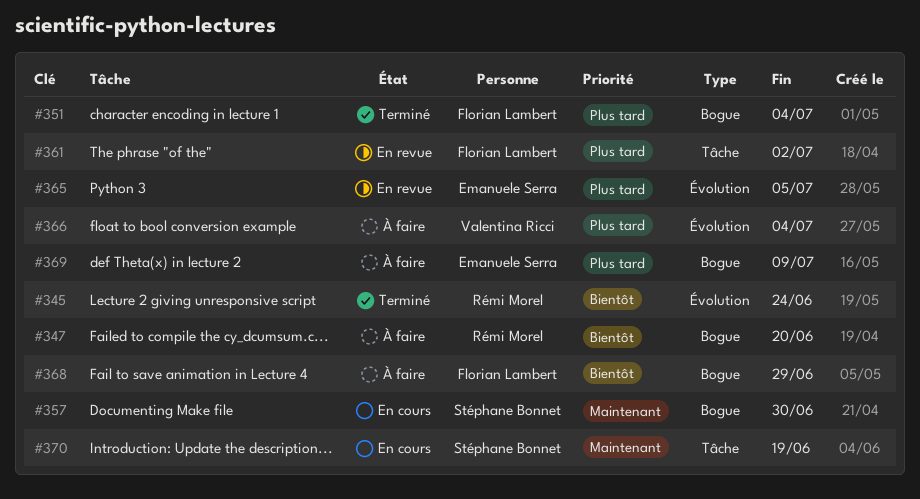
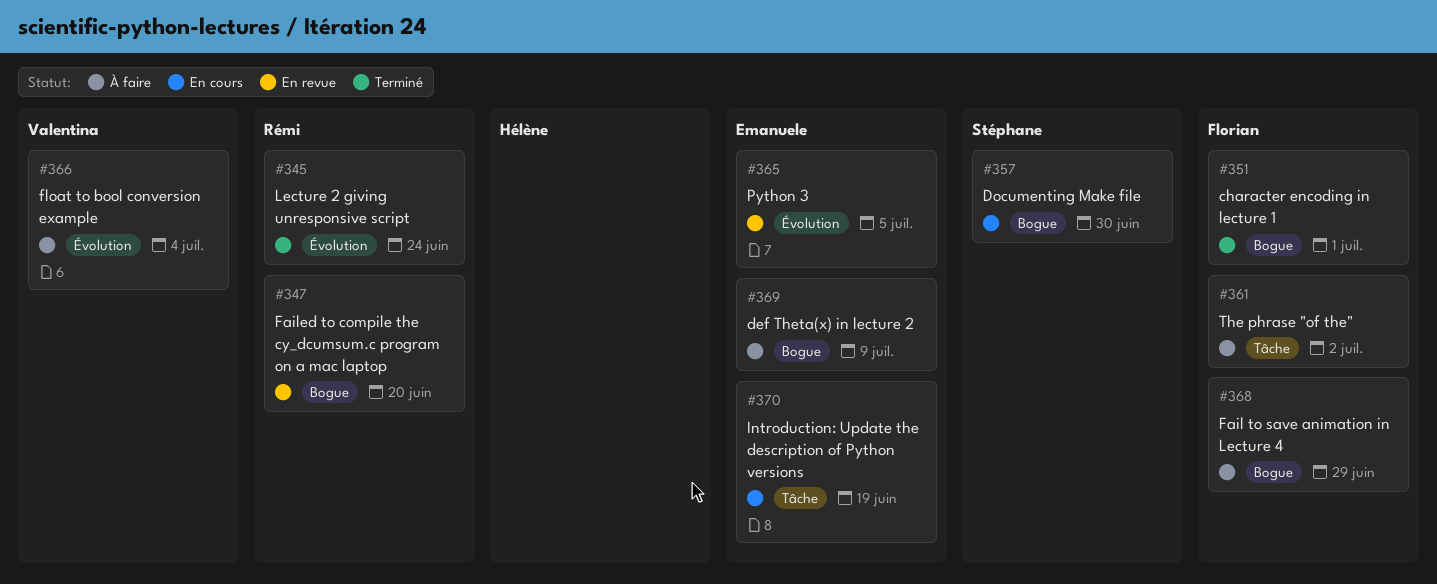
#347, status: À faire -> En revue
#351, due: Jul 4 -> Jul 1
#361, status: En revue -> À faire
#370, owner: Stéphane Bonnet -> Emanuele Serra

